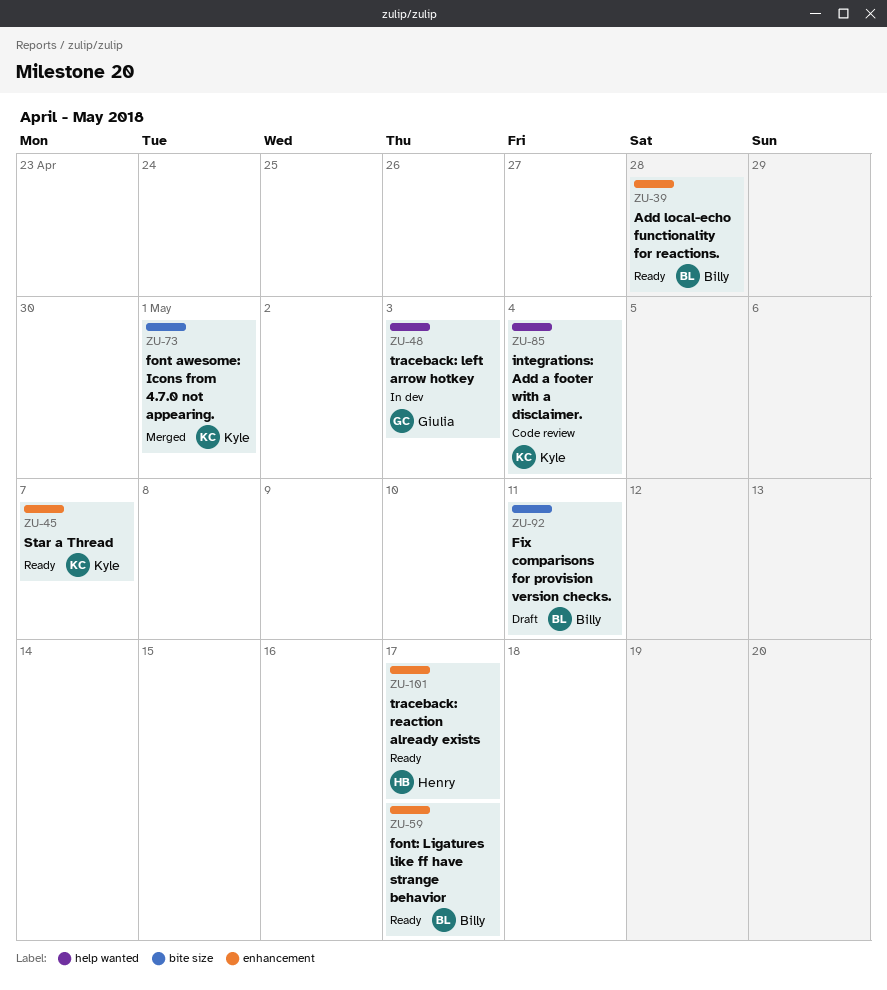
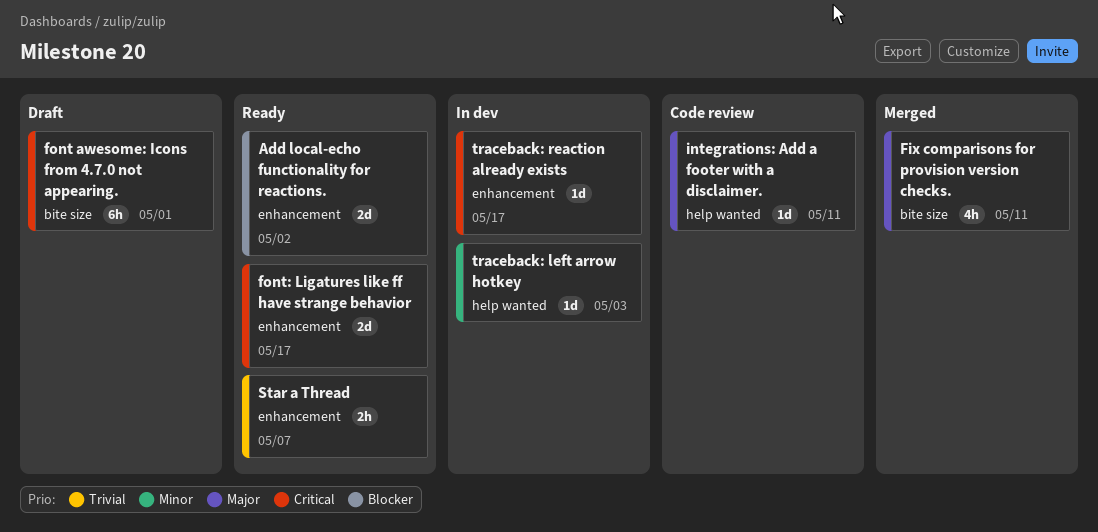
Add local-echo functionality for reactions., due: Apr 28 -> May 2
Fix comparisons for provision version checks., status: Draft -> Merged
font awesome: Icons from 4.7.0 not appearing., status: Merged -> Draft
integrations: Add a footer with a disclaimer., due: May 4 -> May 11
traceback: reaction already exists, status: Ready -> In dev

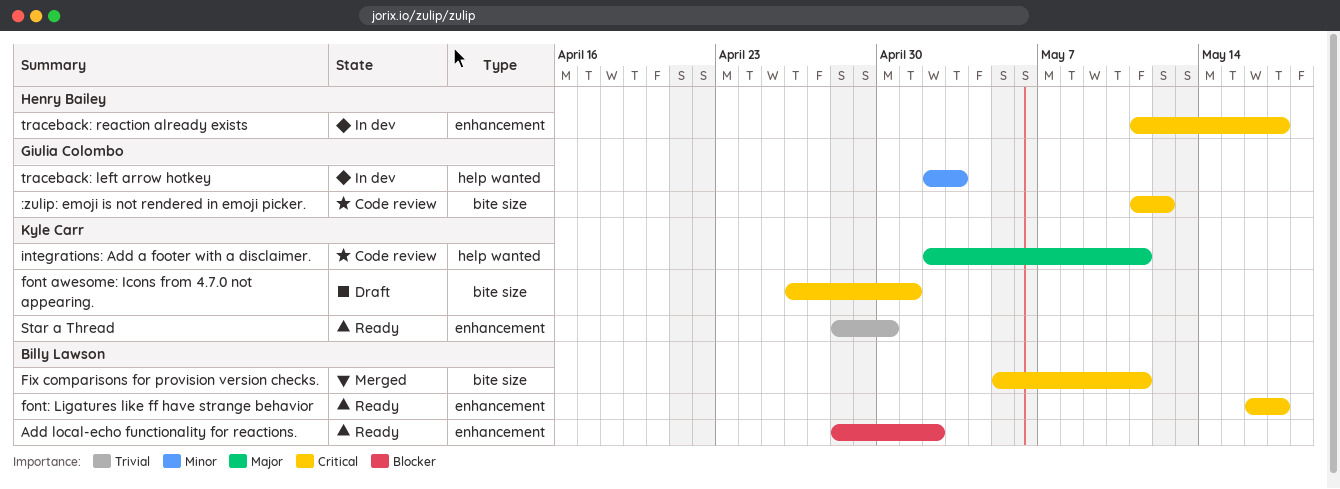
:zulip: emoji is not rendered in emoji picker.: none -> present
Fix comparisons for provision version checks., priority: Major -> Critical
Star a Thread, due: May 7 -> Apr 30

